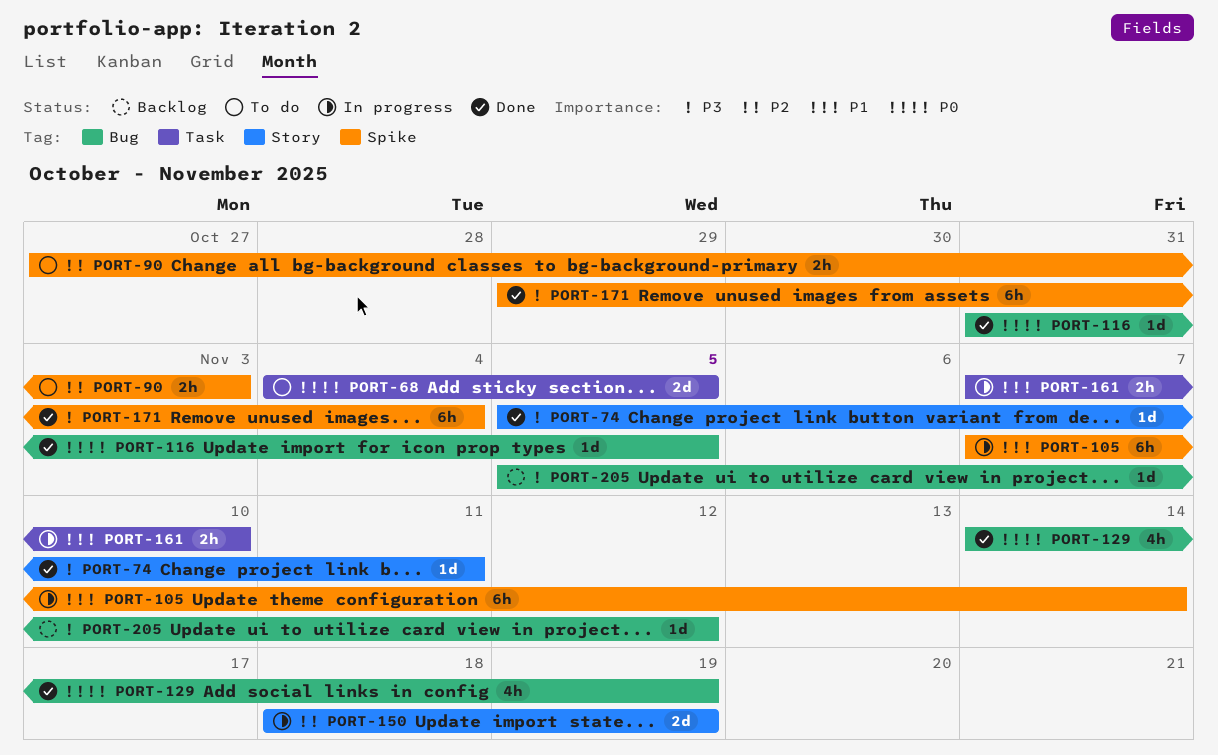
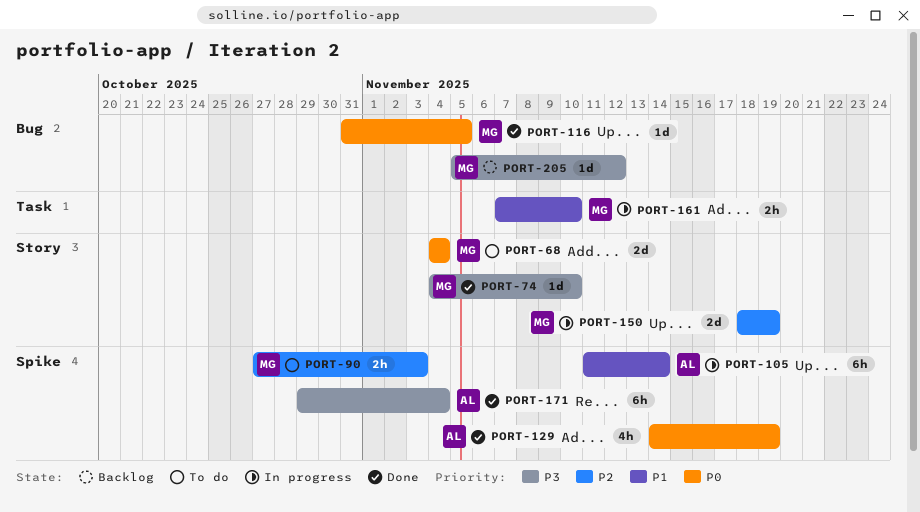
PORT-68, label: Task -> Story
PORT-68, due: Nov 5 -> Nov 4
PORT-74, start: Nov 5 -> Nov 4
PORT-74, due: Nov 11 -> Nov 10
PORT-105, start: Nov 7 -> Nov 11
PORT-129, label: Bug -> Spike

